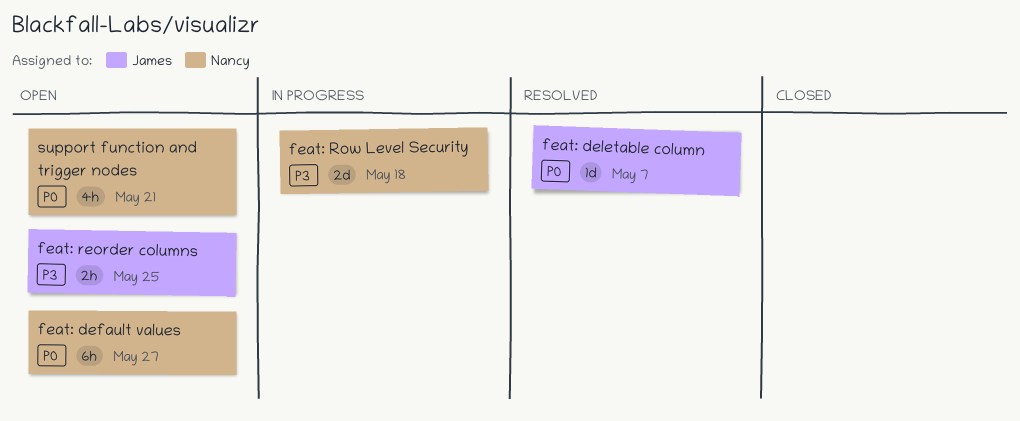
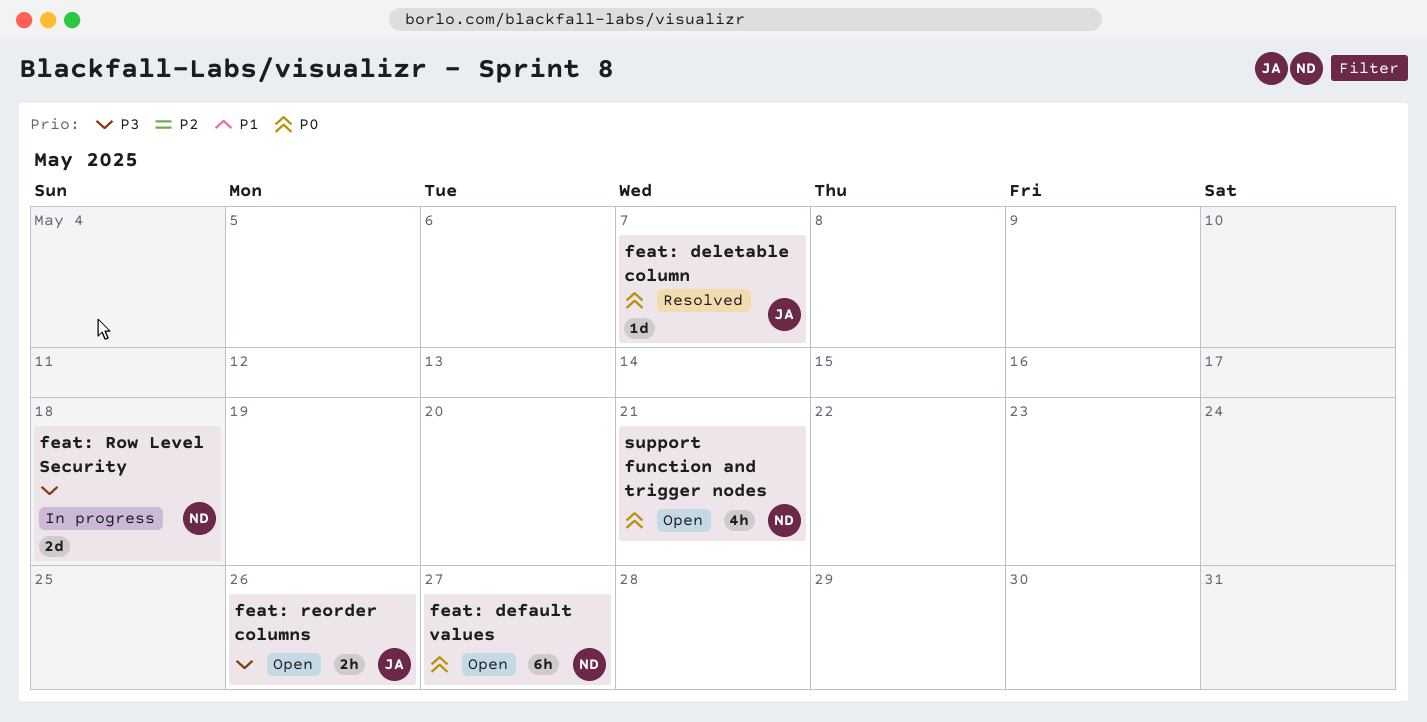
feat: reorder columns, due: May 25 -> May 26

